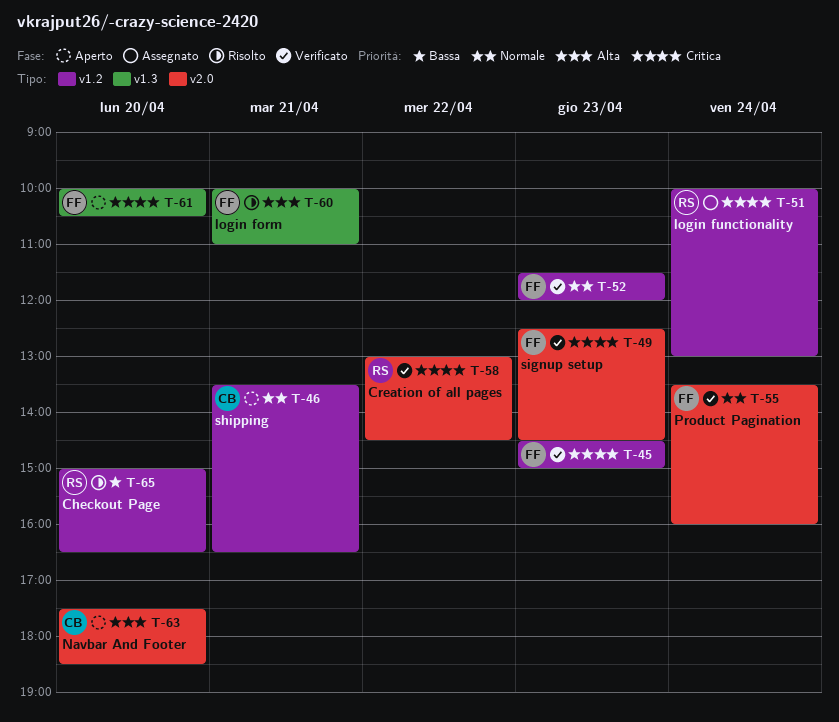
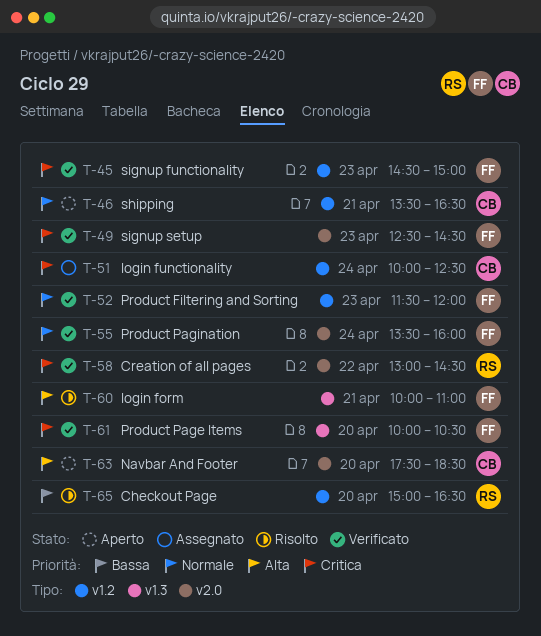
T-51, owner: RS -> CB
T-51, ends: 13:00 -> 12:30
T-61, status: Aperto -> Verificato

